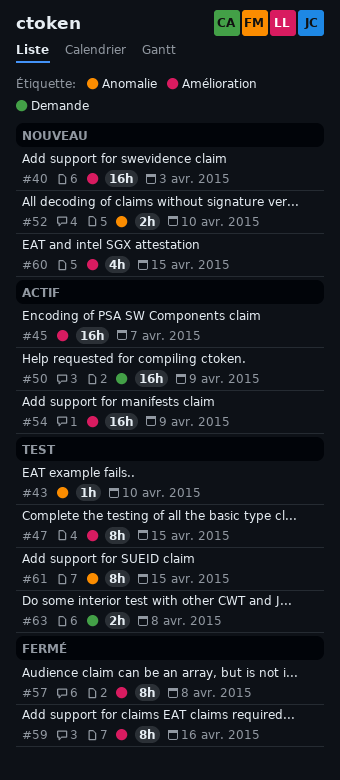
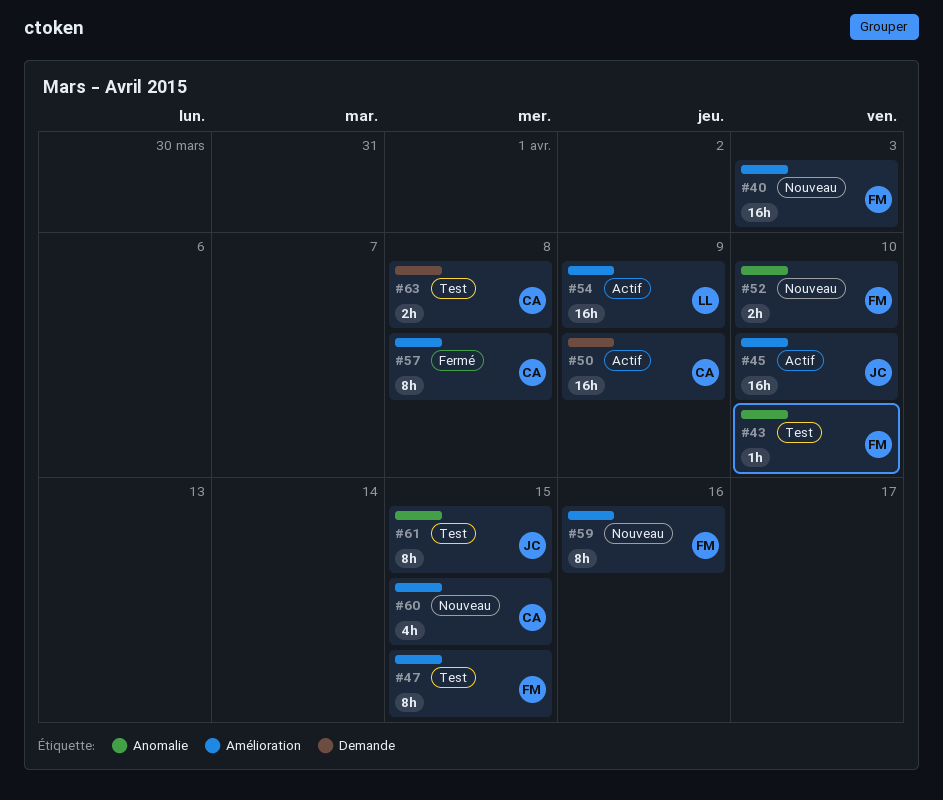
#45, due: Apr 7 -> Apr 10
#59, status: Fermé -> Nouveau

